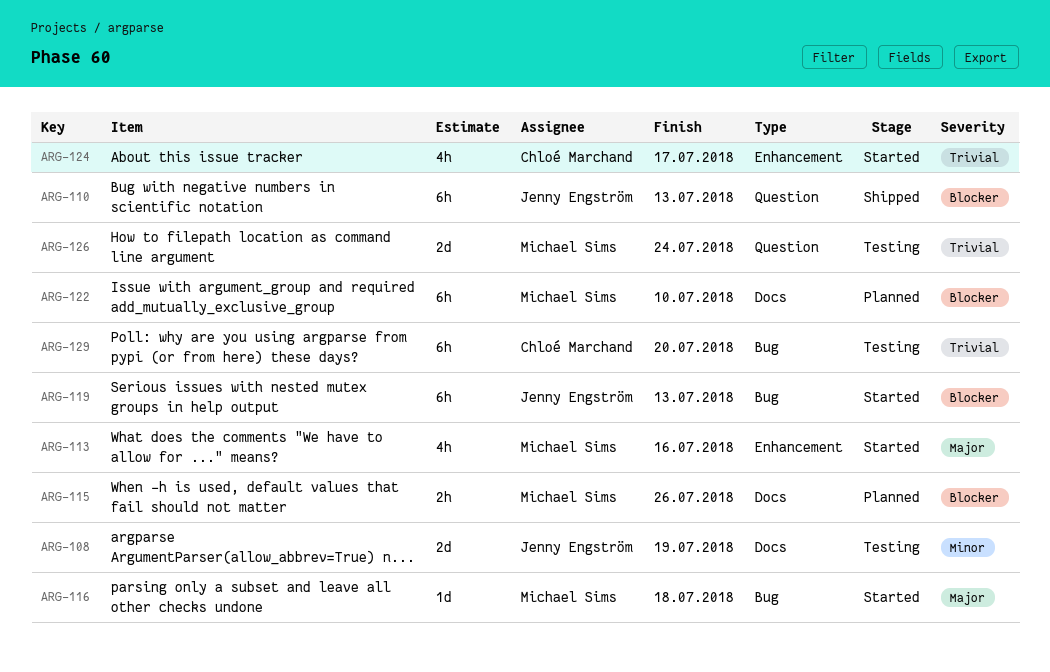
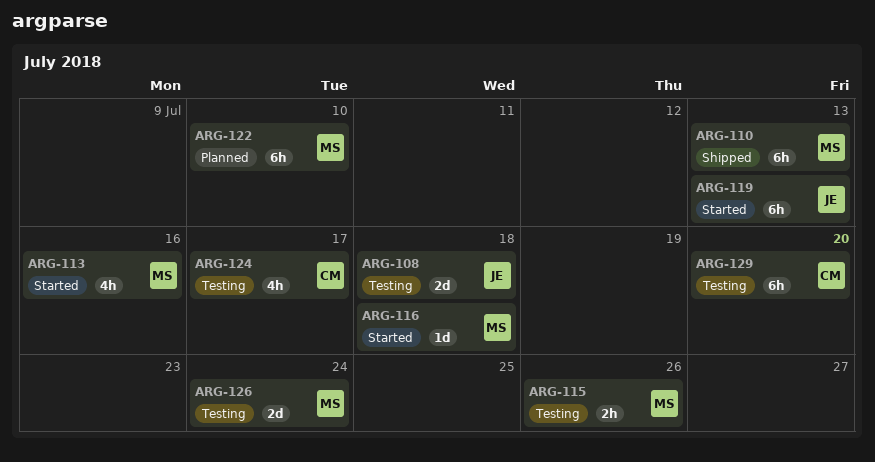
ARG-108, due: Jul 19 -> Jul 18
ARG-110, owner: Jenny Engström -> Michael Sims
ARG-115, status: Planned -> Testing
ARG-124, status: Started -> Testing

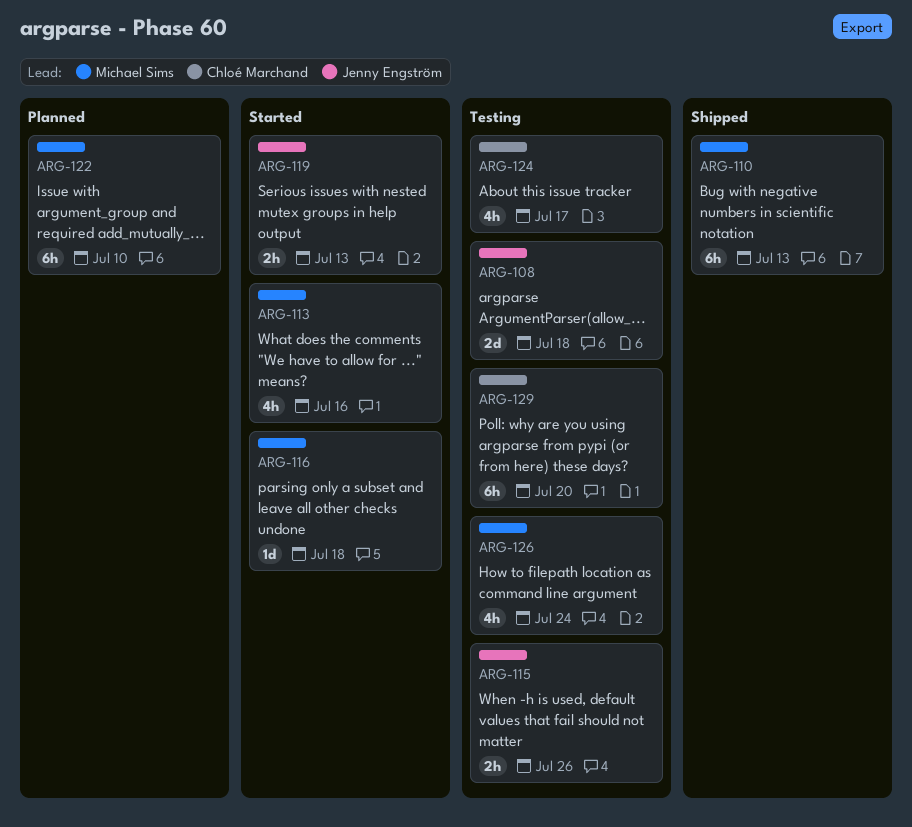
ARG-115, owner: Michael Sims -> Jenny Engström
ARG-119, estimate: 6h -> 2h
ARG-126, estimate: 2d -> 4h

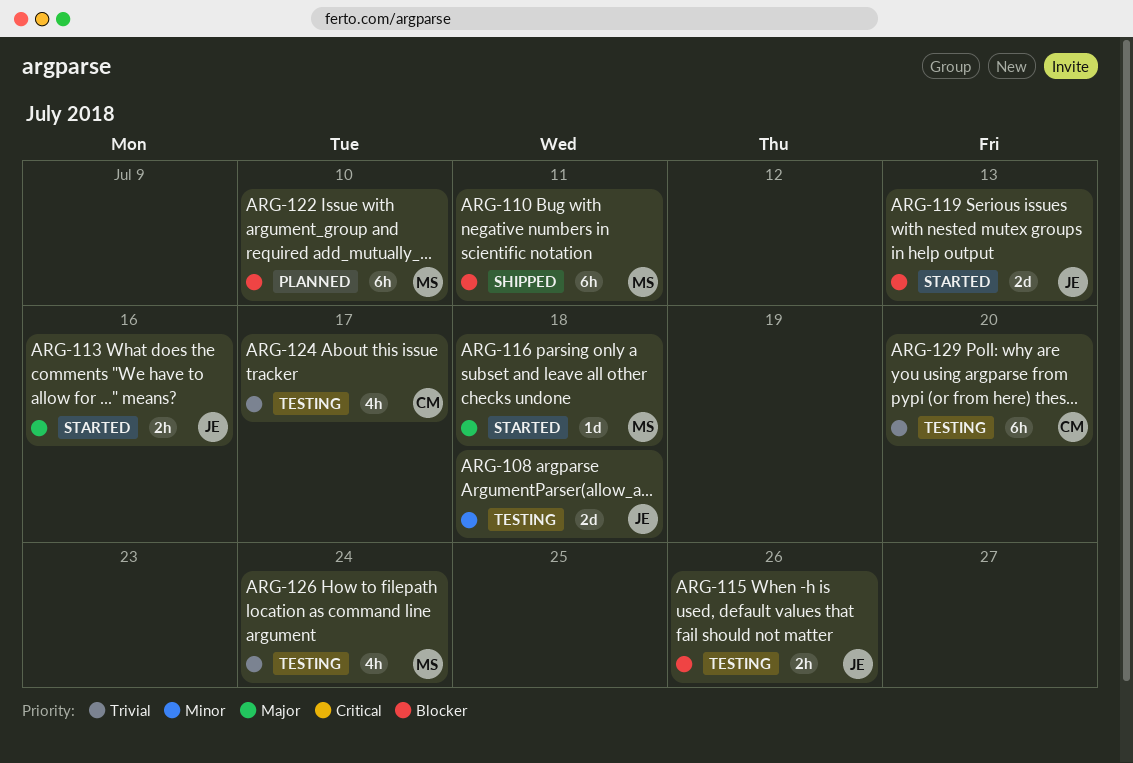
ARG-110, due: Jul 13 -> Jul 11
ARG-113, owner: Michael Sims -> Jenny Engström
ARG-113, estimate: 4h -> 2h
ARG-119, estimate: 2h -> 2d

